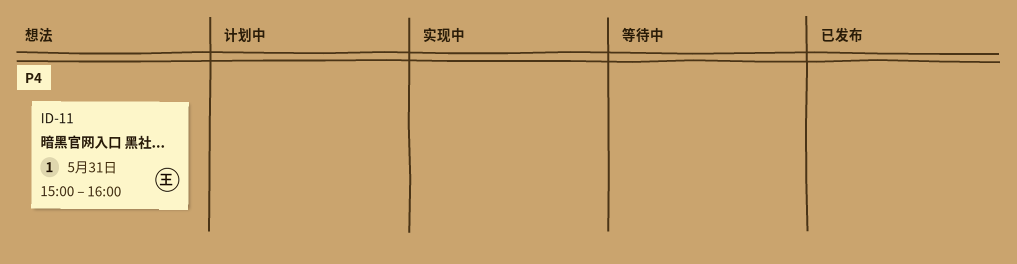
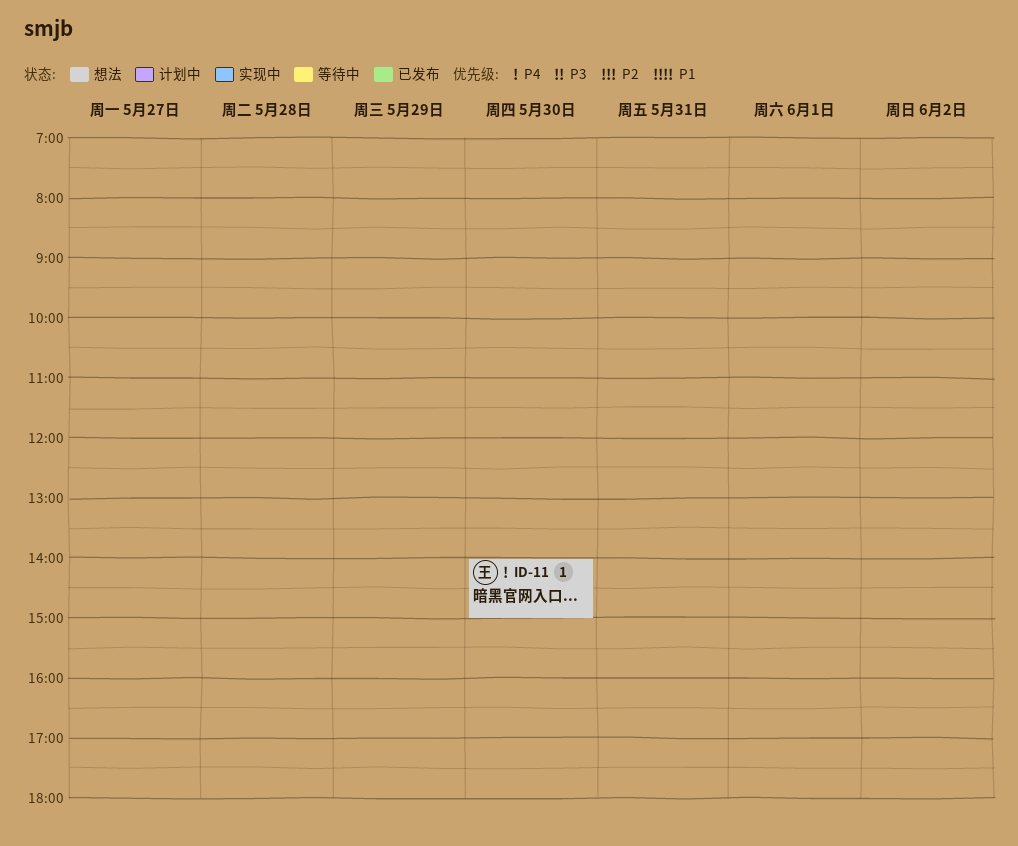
ID-11, day: May 31 -> May 30
ID-11, begins: 15:00 -> 14:00
ID-11, ends: 16:00 -> 15:00

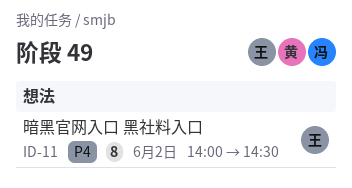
ID-11, estimate: 1 -> 8
ID-11, day: May 30 -> Jun 2
ID-11, ends: 15:00 -> 14:30

